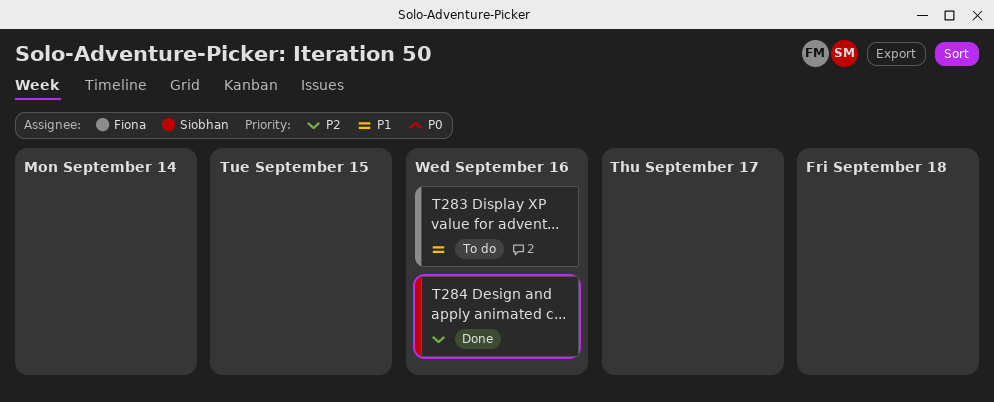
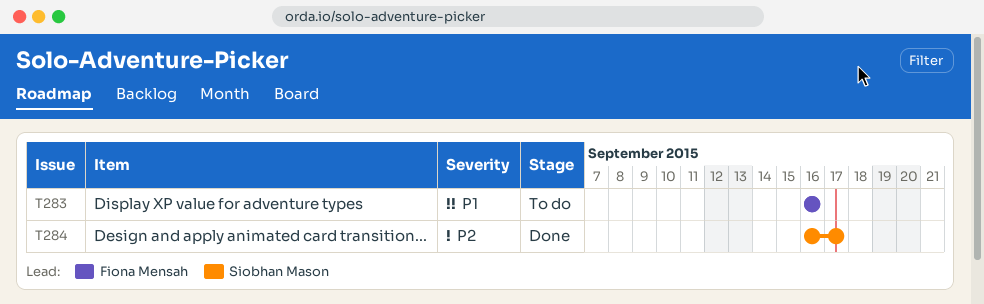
T284, due: Sep 16 -> Sep 17

